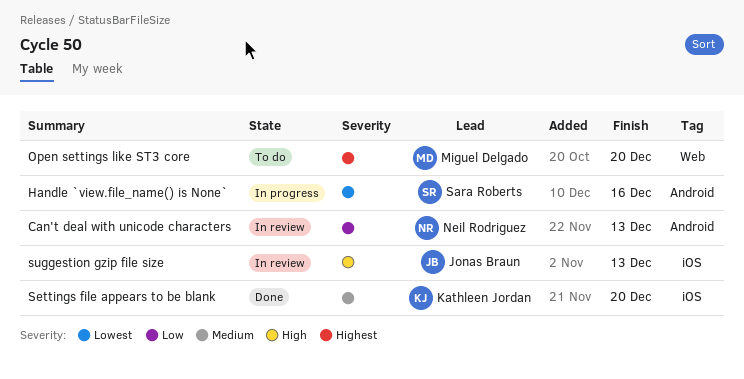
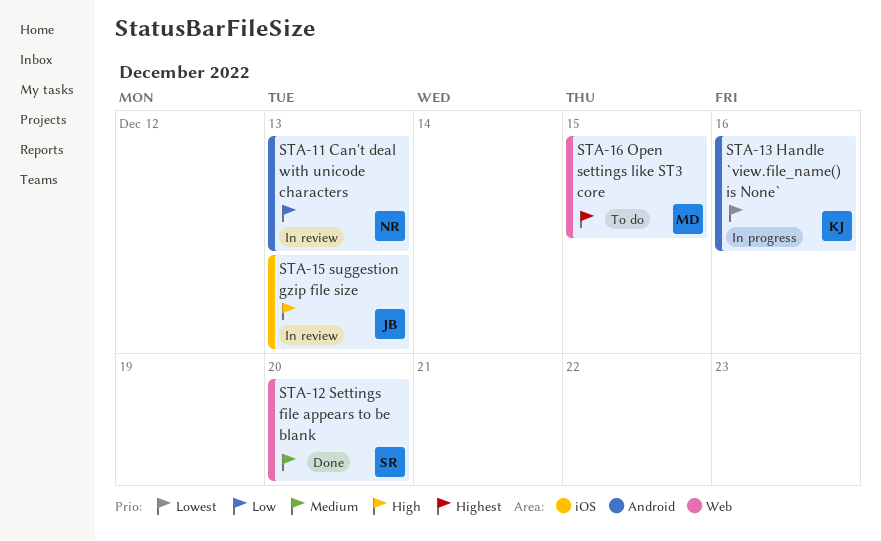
Handle `view.file_name() is None`, owner: Sara Roberts -> Kathleen Jordan
Open settings like ST3 core, due: Dec 20 -> Dec 15
Settings file appears to be blank, owner: Kathleen Jordan -> Sara Roberts
Settings file appears to be blank, label: iOS -> Web

